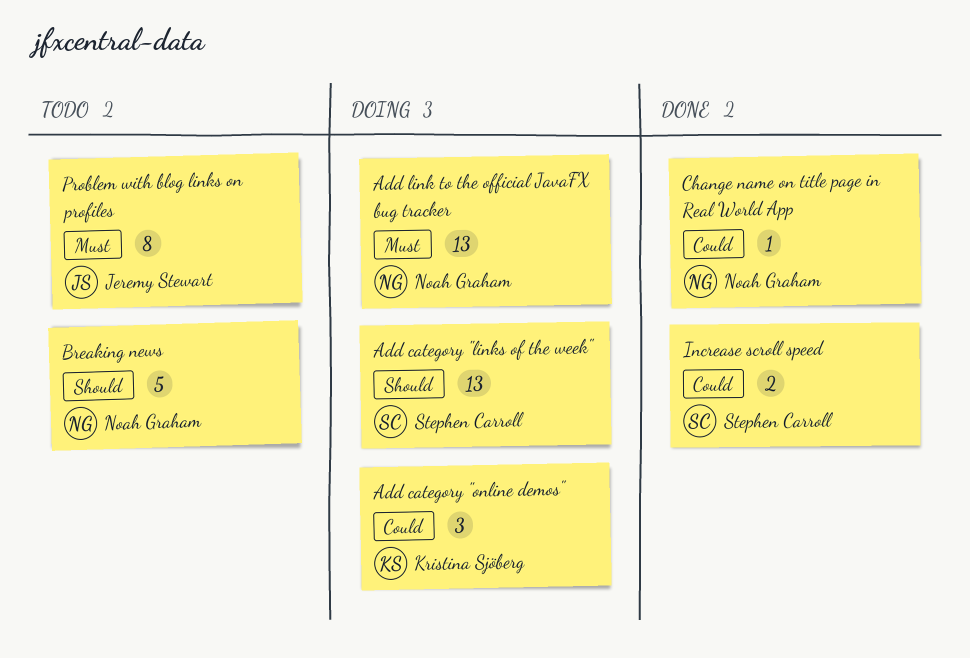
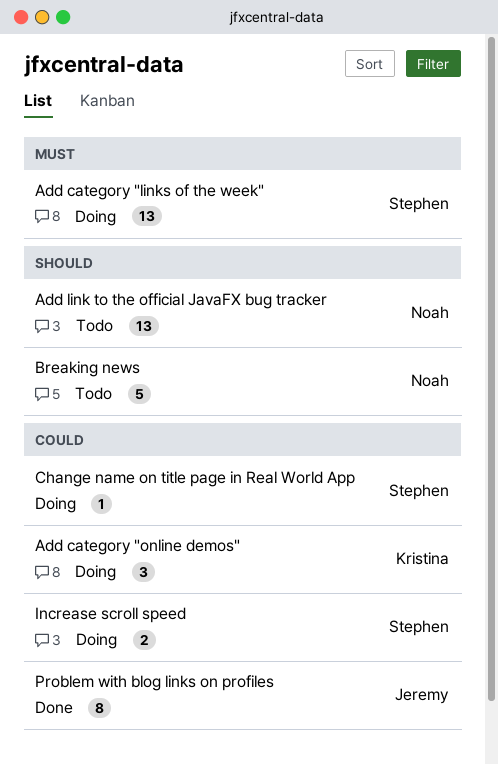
Add category "links of the week", priority: Should -> Must
Add link to the official JavaFX bug tracker, status: Doing -> Todo
Add link to the official JavaFX bug tracker, priority: Must -> Should
Change name on title page in Real World App, status: Done -> Doing
Change name on title page in Real World App, owner: Noah Graham -> Stephen Carroll
Increase scroll speed, status: Done -> Doing
Problem with blog links on profiles, status: Todo -> Done
Problem with blog links on profiles, priority: Must -> Could

